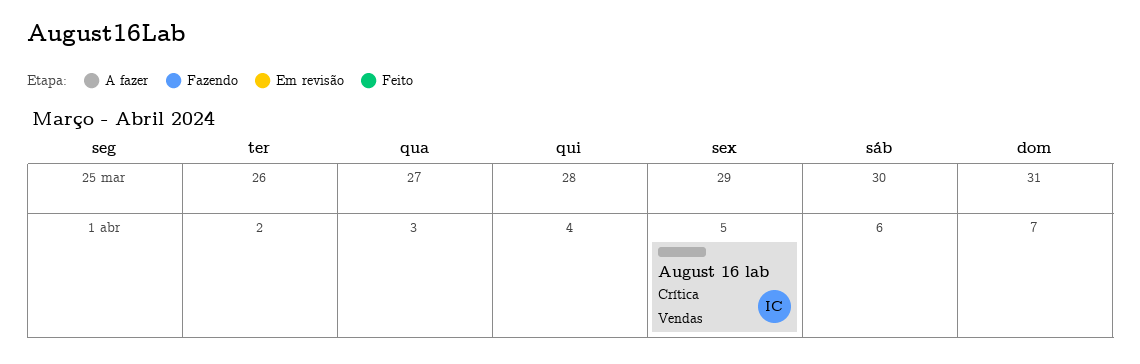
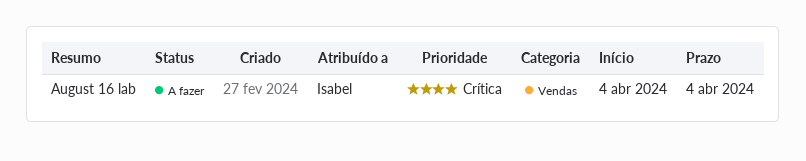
August 16 lab, due: Apr 5 -> Apr 4

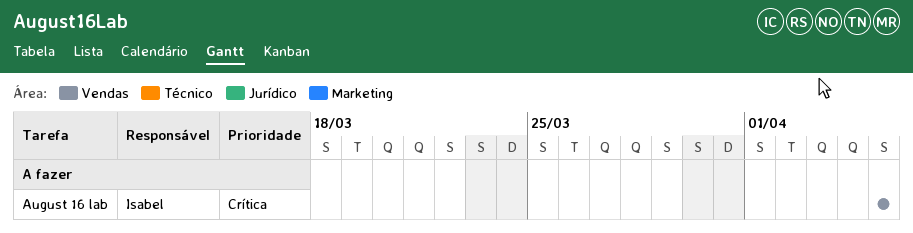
August 16 lab, start: Apr 4 -> Apr 5
August 16 lab, due: Apr 4 -> Apr 5

